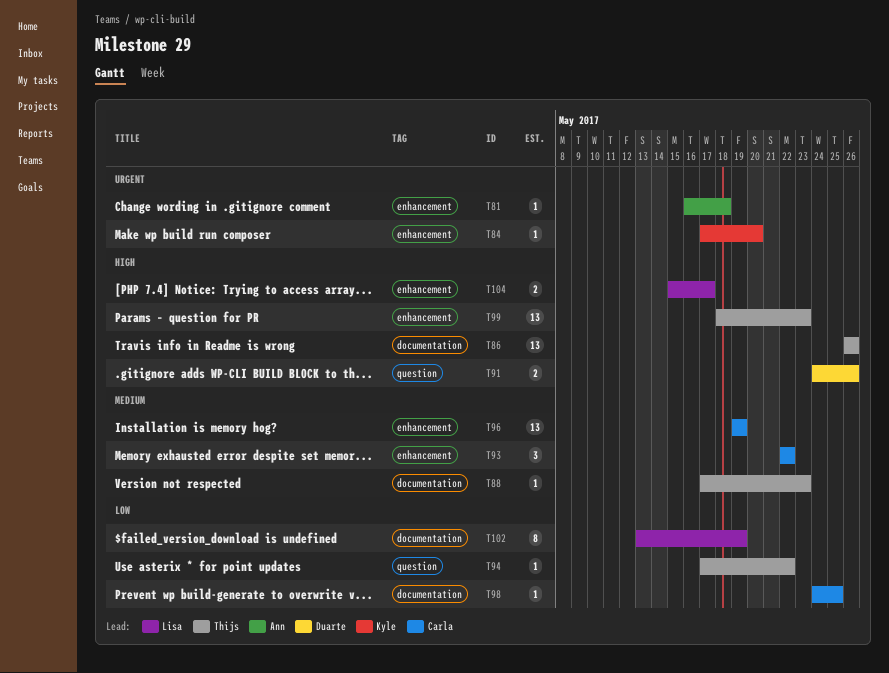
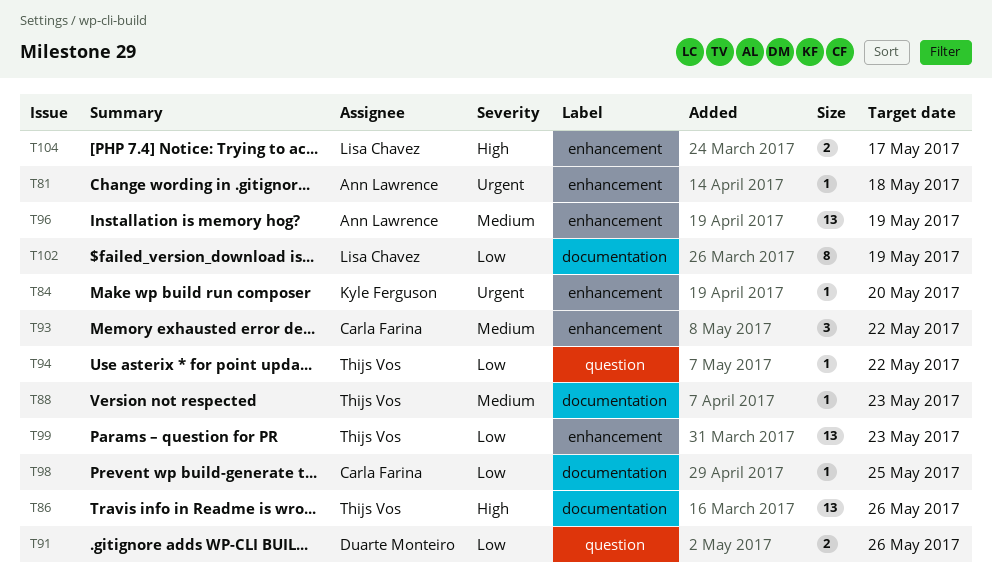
T91, priority: High -> Low
T96, owner: Carla Farina -> Ann Lawrence
T99, priority: High -> Low

